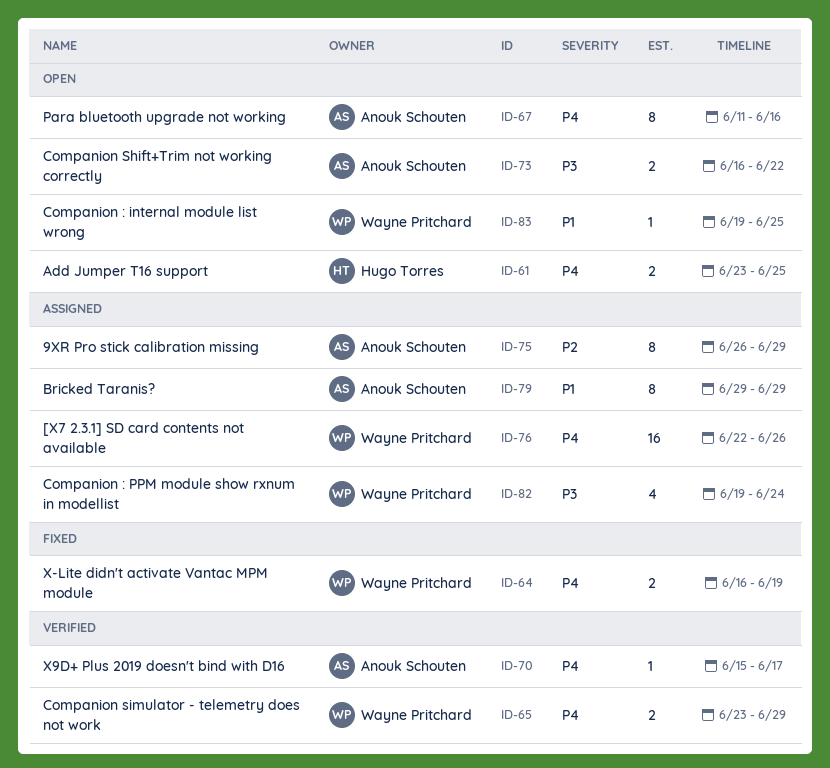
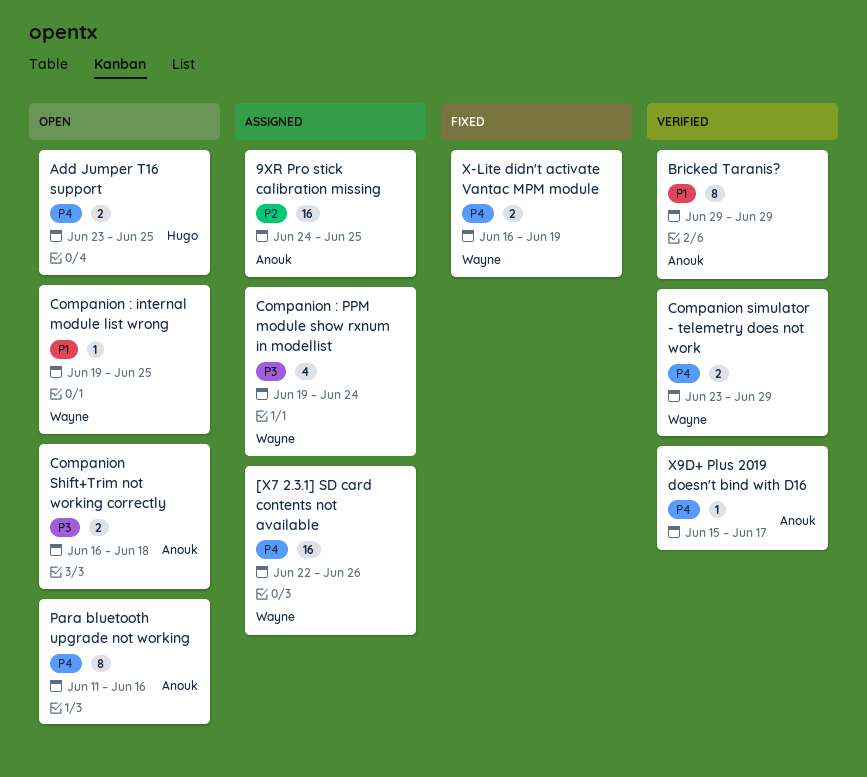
9XR Pro stick calibration missing, estimate: 8 -> 16
9XR Pro stick calibration missing, start: Jun 26 -> Jun 24
9XR Pro stick calibration missing, due: Jun 29 -> Jun 25
Bricked Taranis?, status: Assigned -> Verified
Companion Shift+Trim not working correctly, due: Jun 22 -> Jun 18

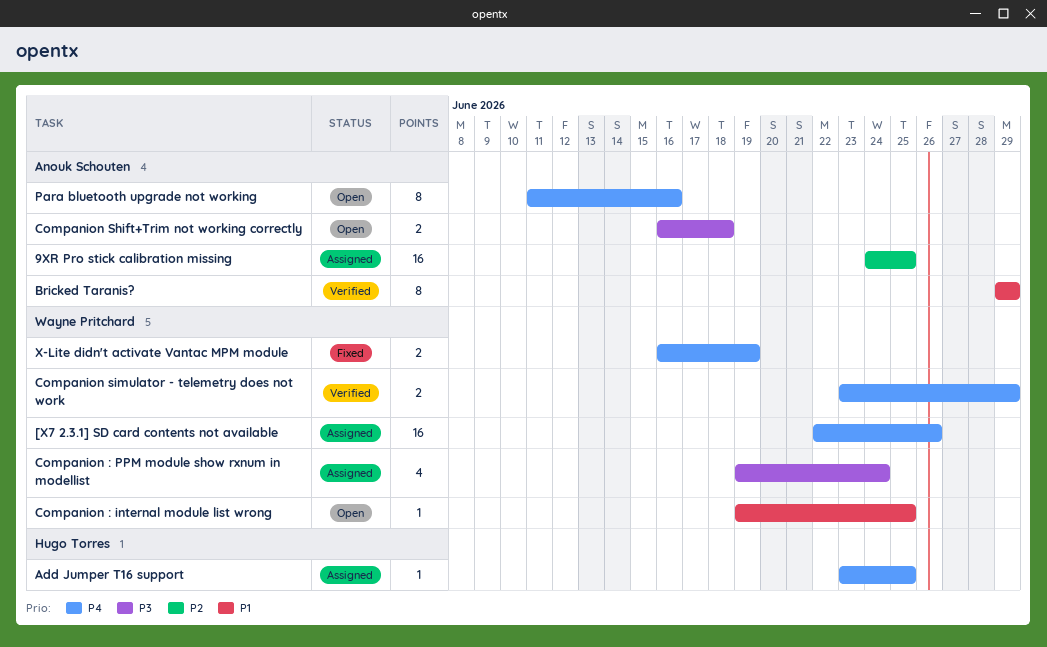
Add Jumper T16 support, status: Open -> Assigned
Add Jumper T16 support, estimate: 2 -> 1
X9D+ Plus 2019 doesn't bind with D16: present -> none

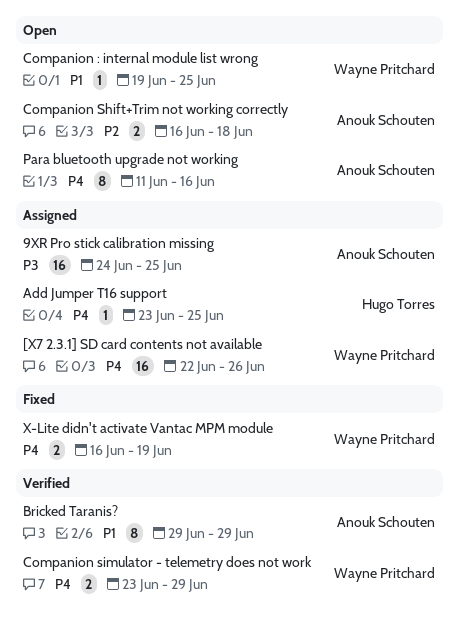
9XR Pro stick calibration missing, priority: P2 -> P3
Companion : PPM module show rxnum in modellist: present -> none
Companion Shift+Trim not working correctly, priority: P3 -> P2

